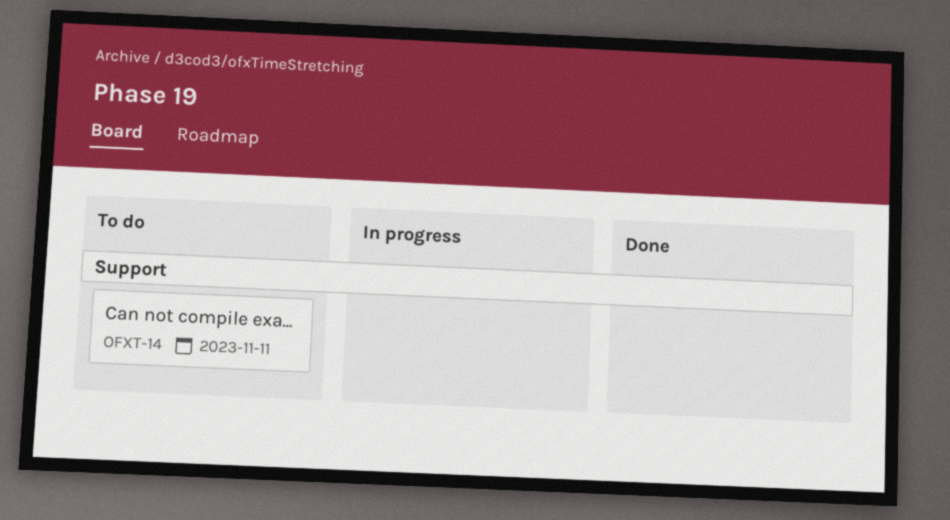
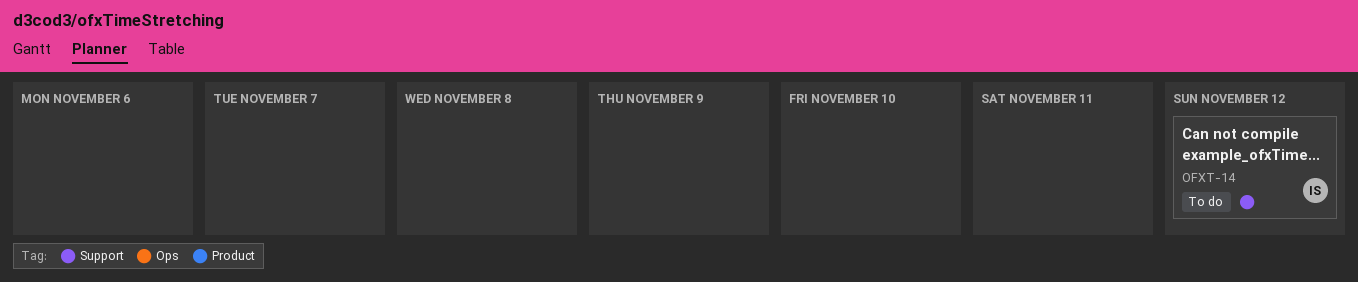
OFXT-14, due: Nov 11 -> Nov 12

